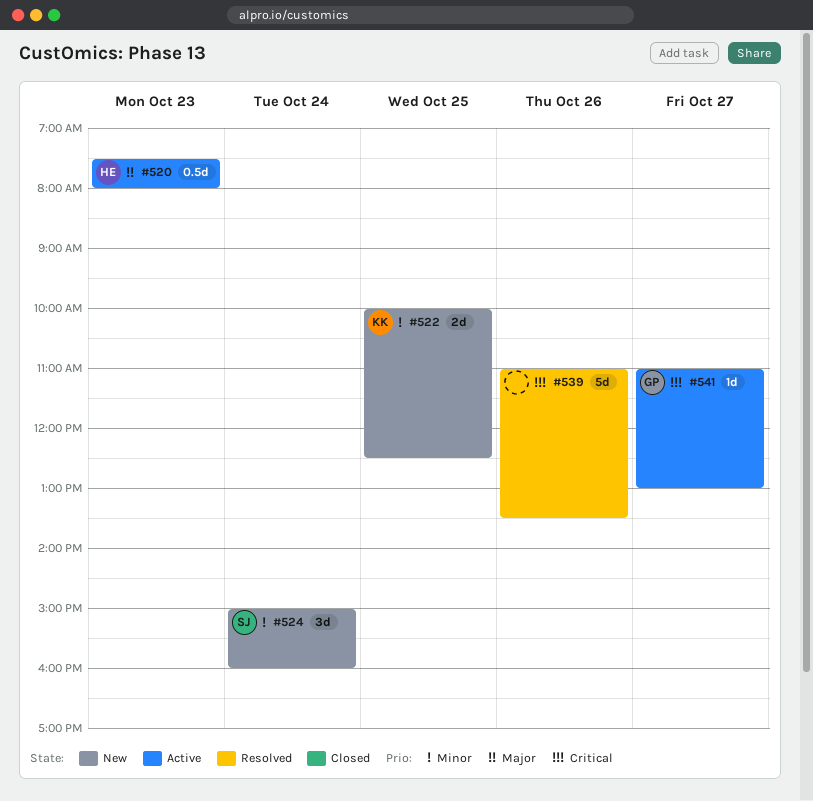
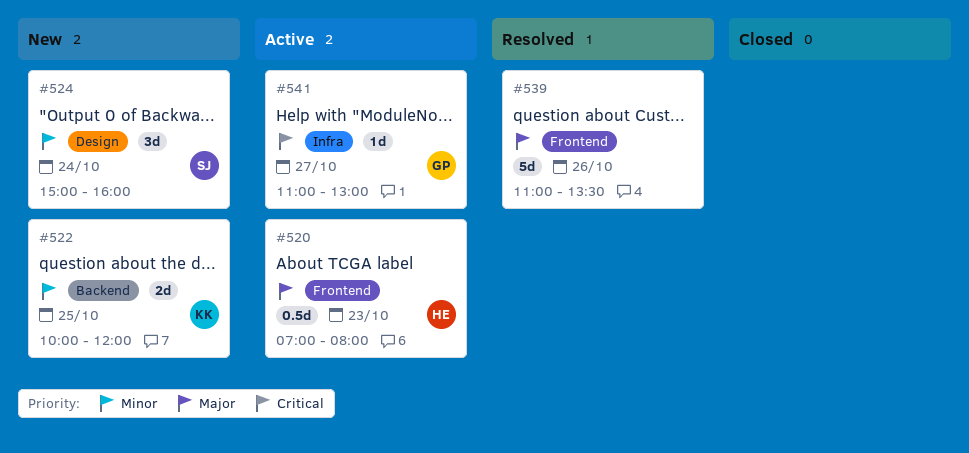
#520, begins: 07:30 -> 07:00
#522, ends: 12:30 -> 12:00
#539, priority: Critical -> Major

